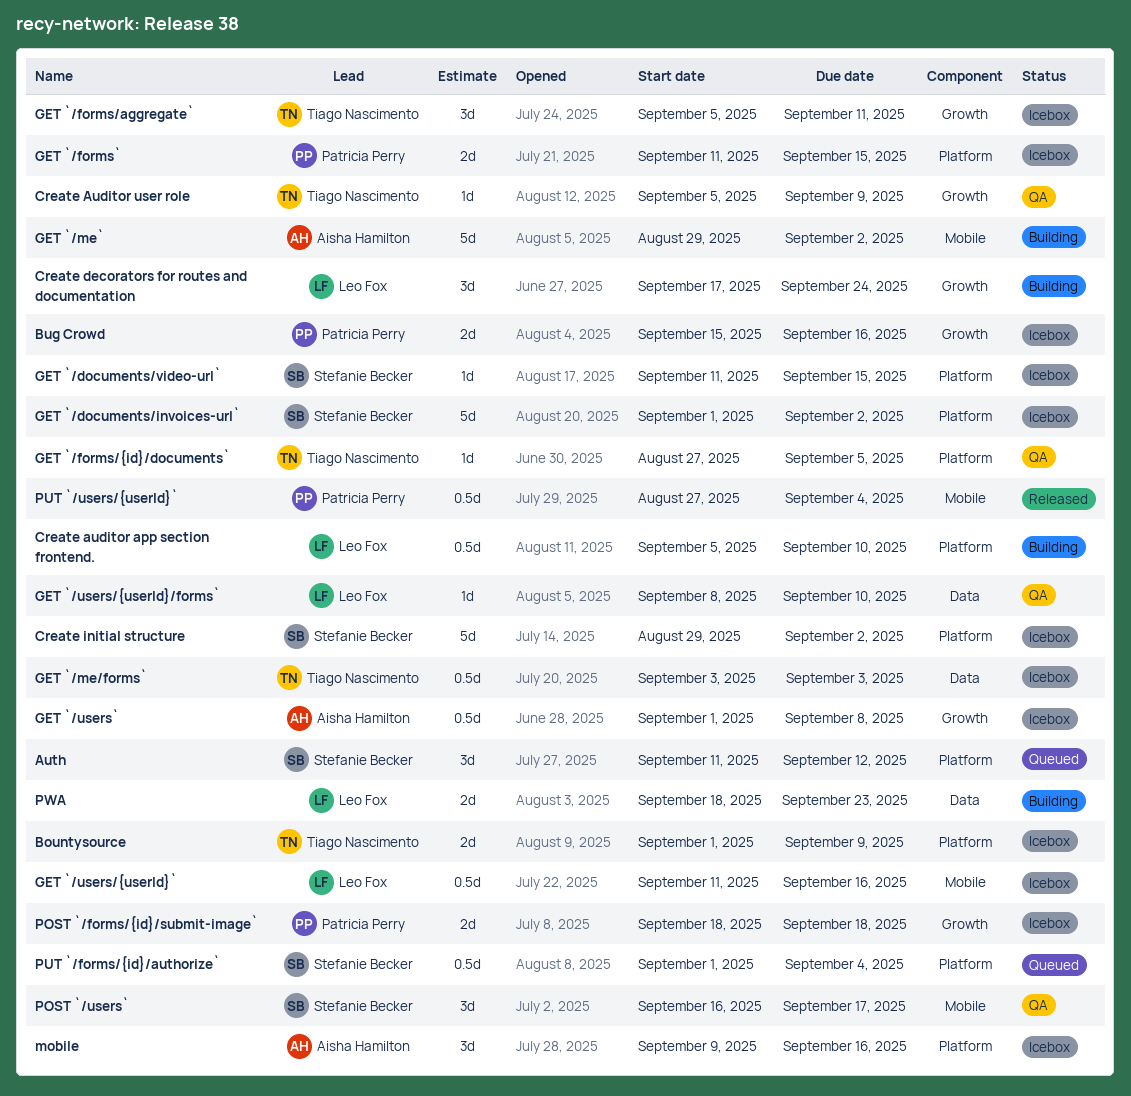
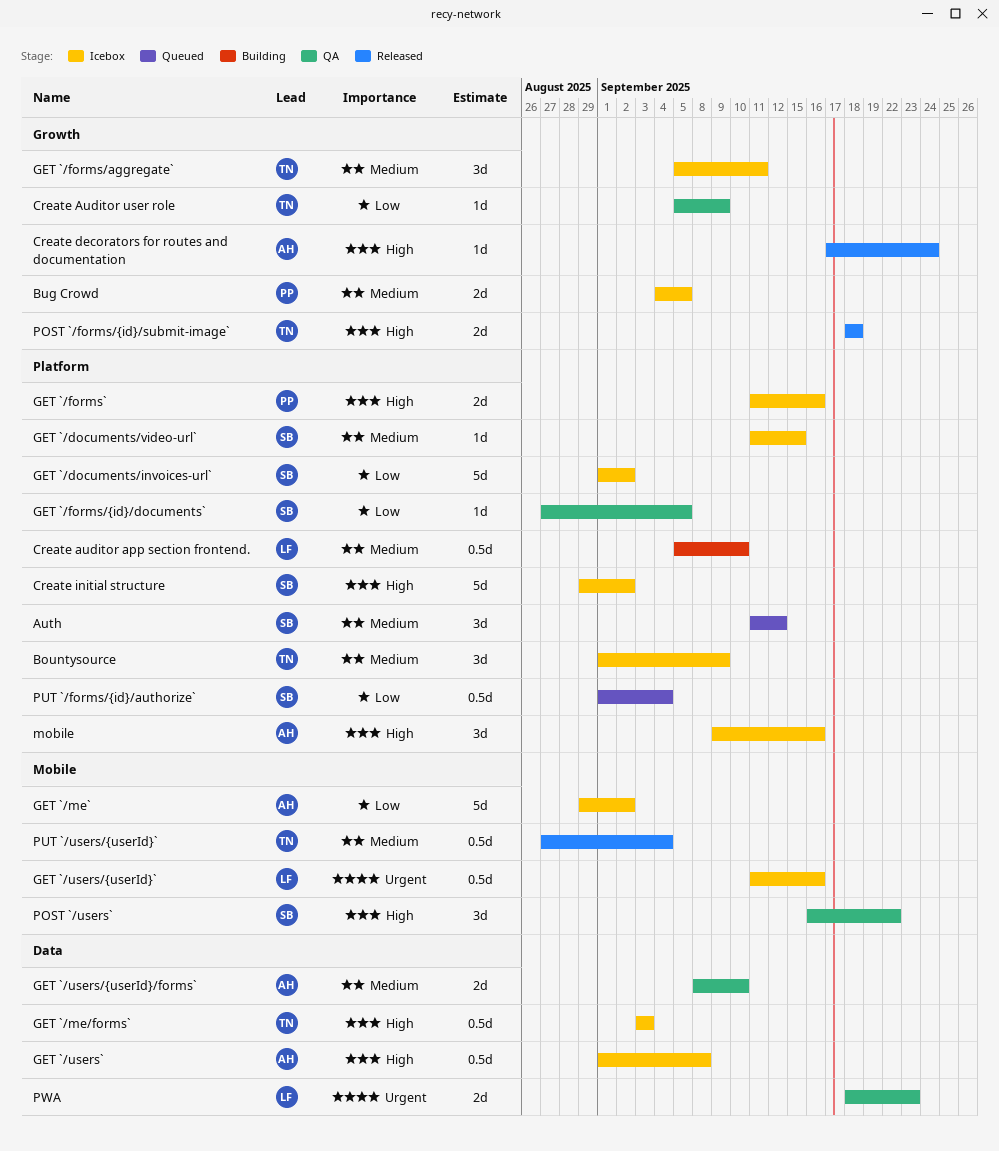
Bountysource, estimate: 2d -> 3d
Bug Crowd, start: Sep 15 -> Sep 4
Bug Crowd, due: Sep 16 -> Sep 5
Create decorators for routes and documentation, status: Building -> Released
Create decorators for routes and documentation, owner: Leo Fox -> Aisha Hamilton
Create decorators for routes and documentation, estimate: 3d -> 1d
GET `/forms/{id}/documents`, owner: Tiago Nascimento -> Stefanie Becker
GET `/forms`, due: Sep 15 -> Sep 16
GET `/me`, status: Building -> Icebox
GET `/users/{userId}/forms`, owner: Leo Fox -> Aisha Hamilton
GET `/users/{userId}/forms`, estimate: 1d -> 2d
GET `/users`, label: Growth -> Data
POST `/forms/{id}/submit-image`, status: Icebox -> Released
POST `/forms/{id}/submit-image`, owner: Patricia Perry -> Tiago Nascimento
POST `/users`, due: Sep 17 -> Sep 22
PUT `/users/{userId}`, owner: Patricia Perry -> Tiago Nascimento
PWA, status: Building -> QA

